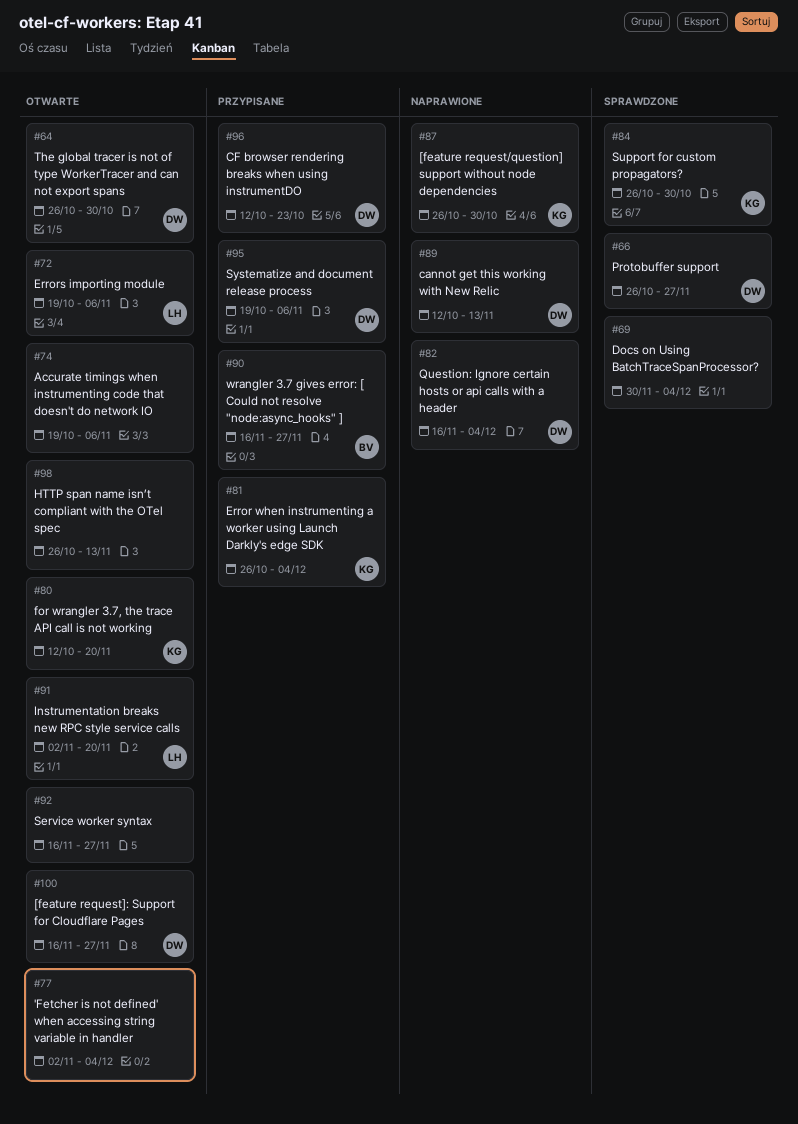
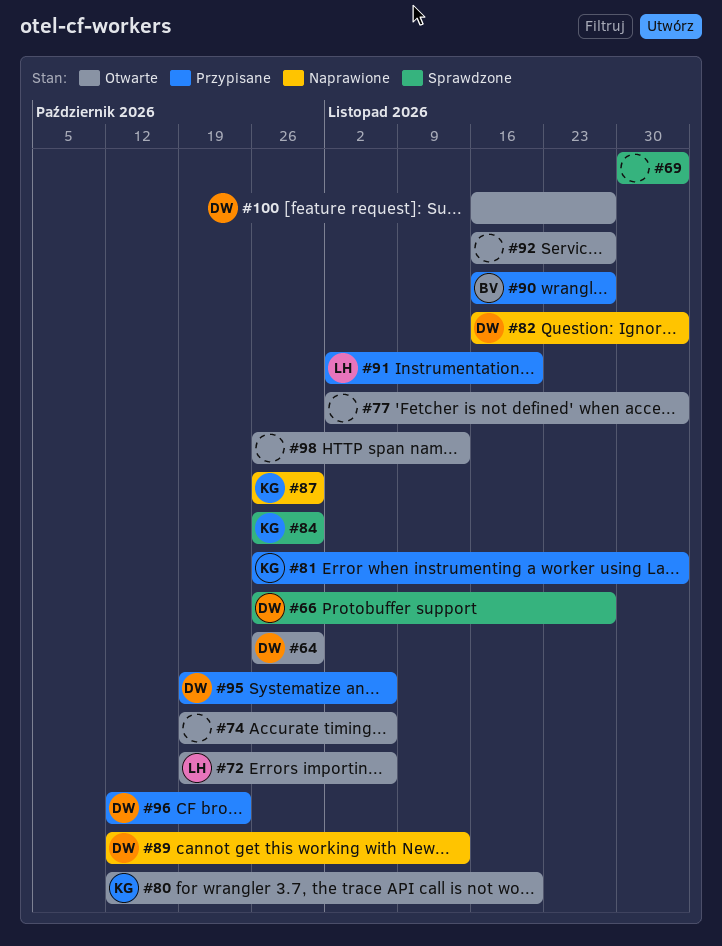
#91, status: Otwarte -> Przypisane

